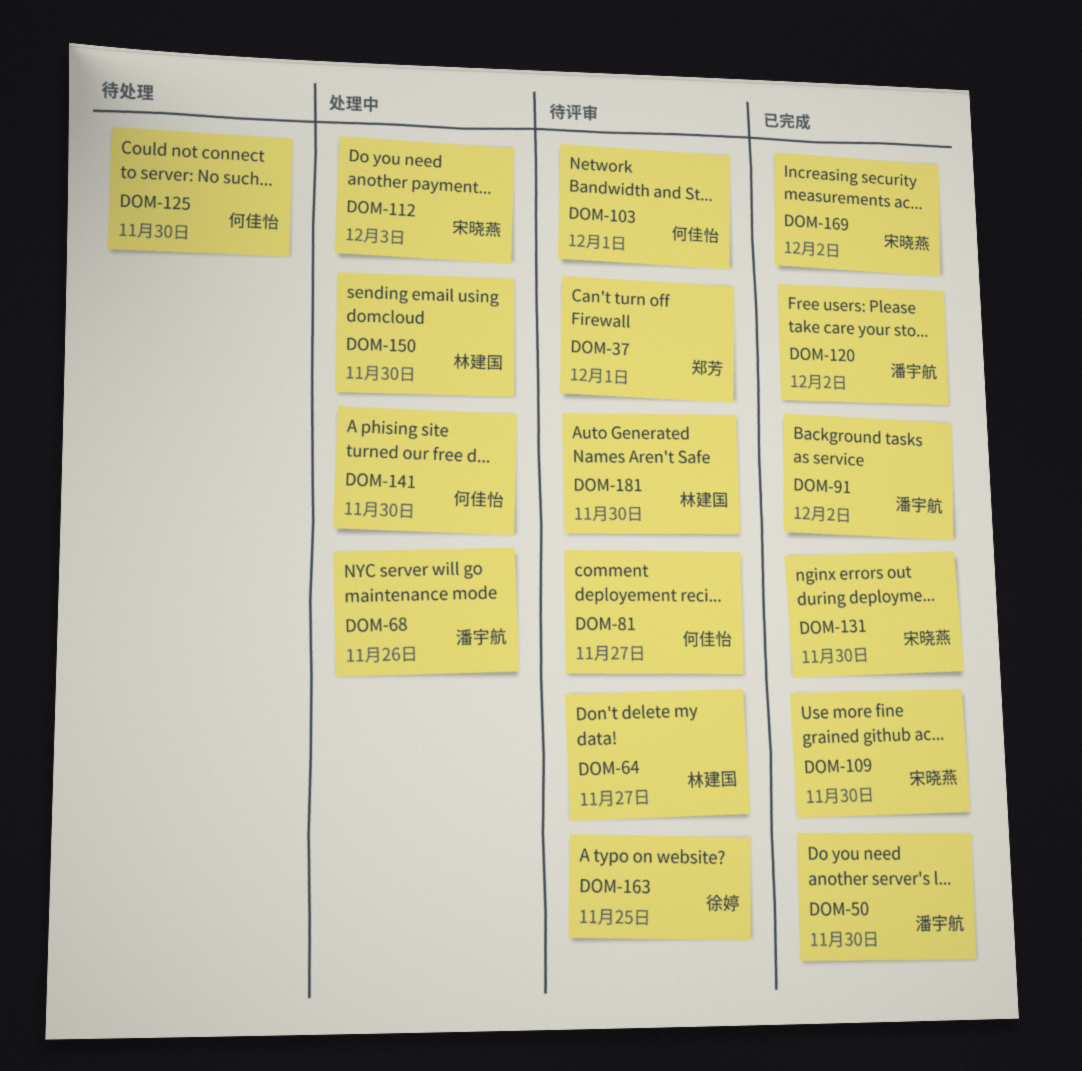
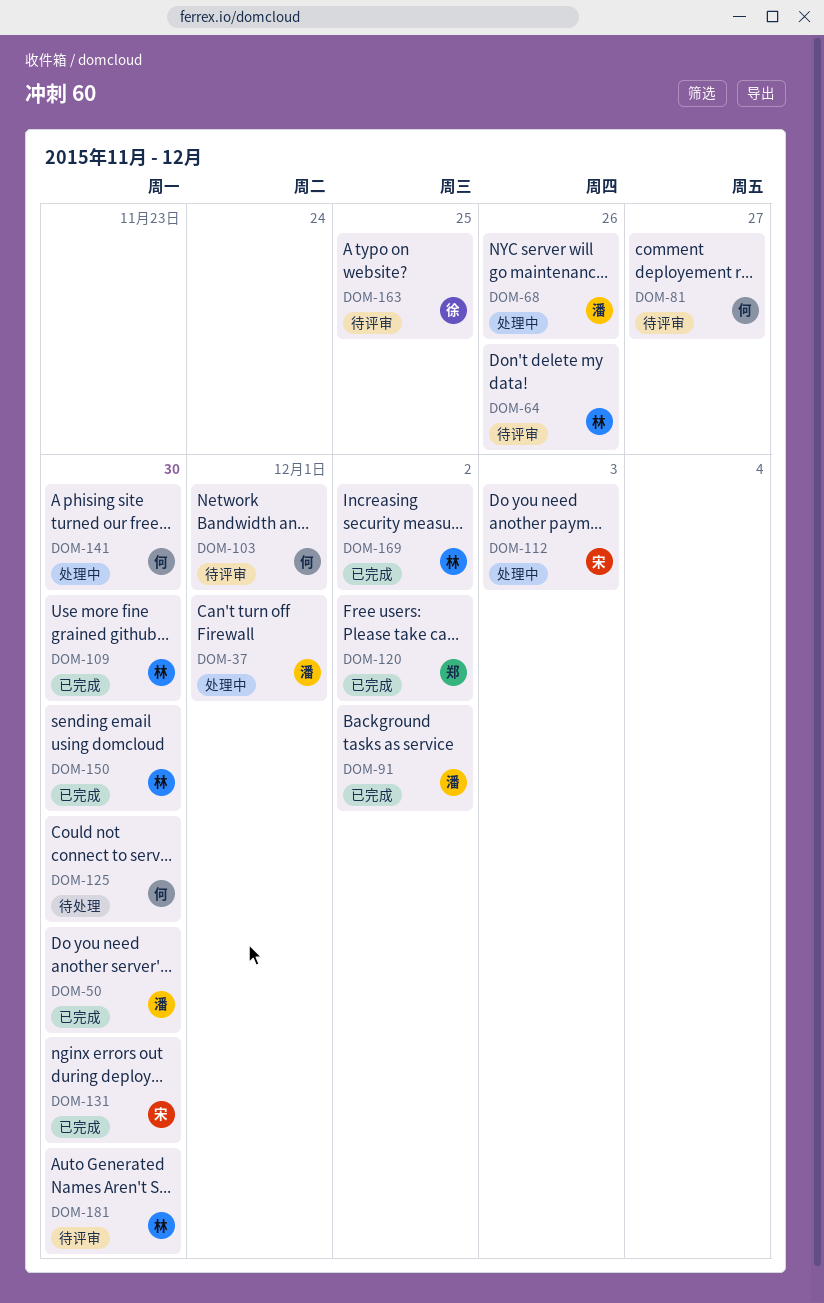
DOM-37, status: 待评审 -> 处理中
DOM-37, owner: 郑芳 -> 潘宇航
DOM-64, due: Nov 27 -> Nov 26
DOM-109, owner: 宋晓燕 -> 林建国
DOM-120, owner: 潘宇航 -> 郑芳
DOM-150, status: 处理中 -> 已完成
DOM-169, owner: 宋晓燕 -> 林建国

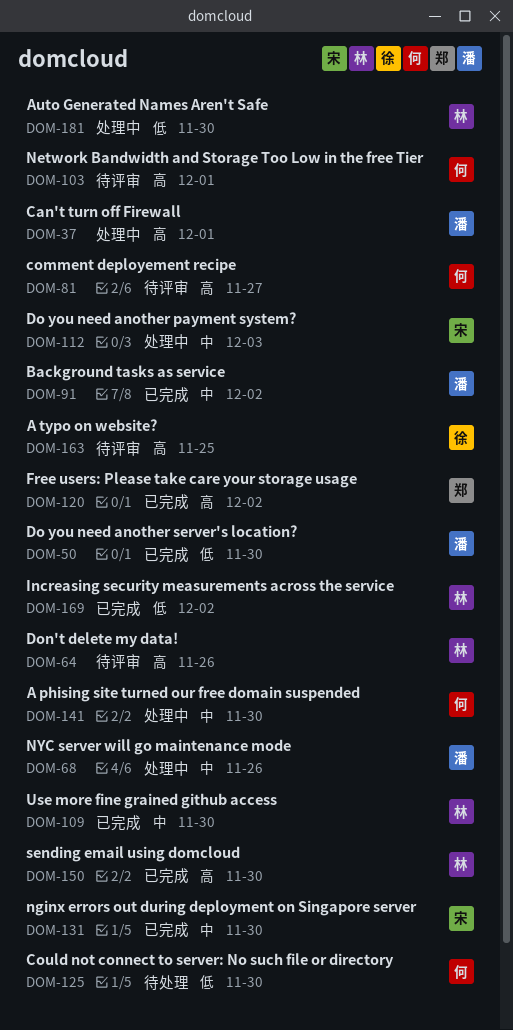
DOM-181, status: 待评审 -> 处理中

